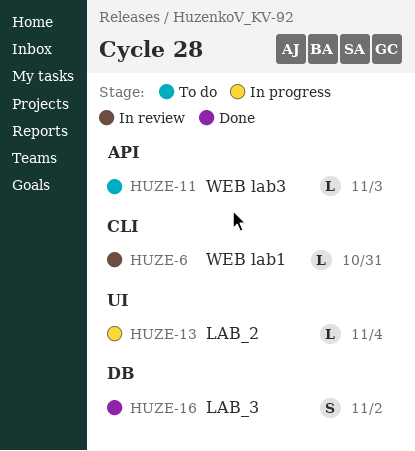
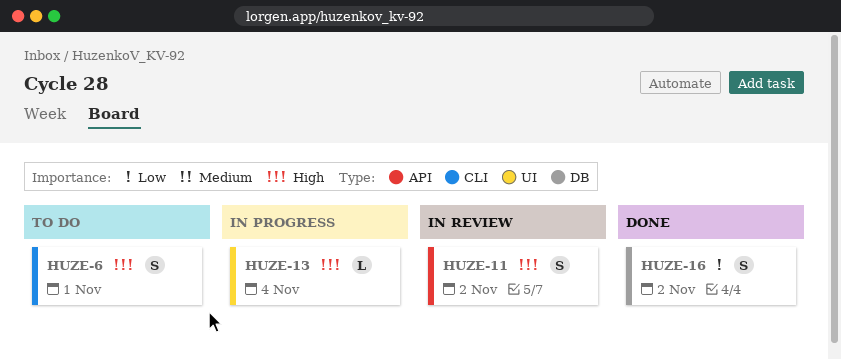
HUZE-6, status: In review -> To do
HUZE-6, estimate: L -> S
HUZE-6, due: Oct 31 -> Nov 1
HUZE-11, status: To do -> In review
HUZE-11, estimate: L -> S
HUZE-11, due: Nov 3 -> Nov 2

